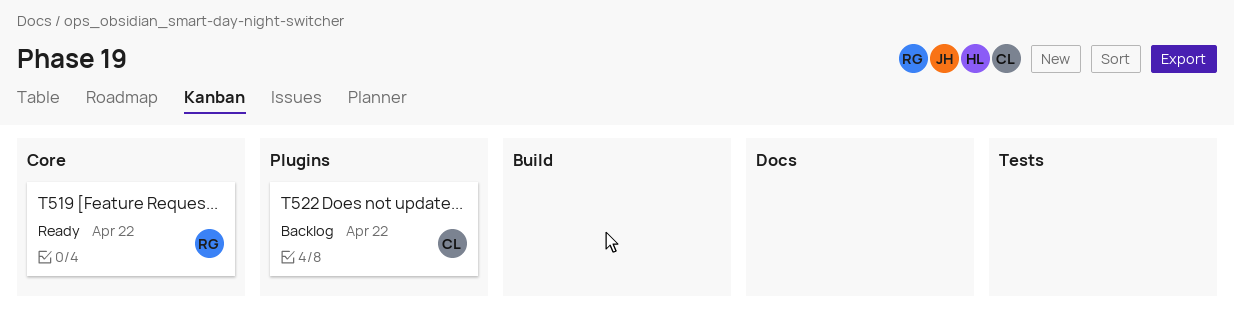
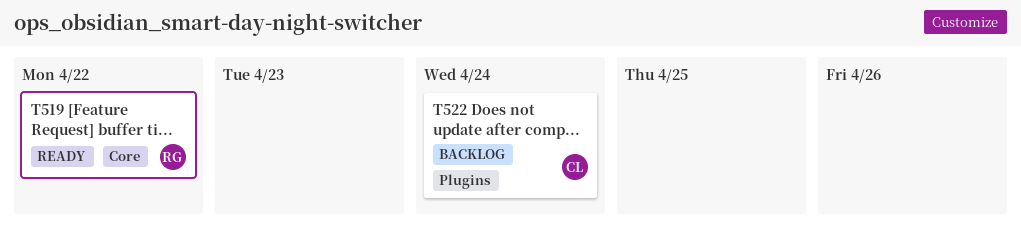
T522, due: Apr 22 -> Apr 24

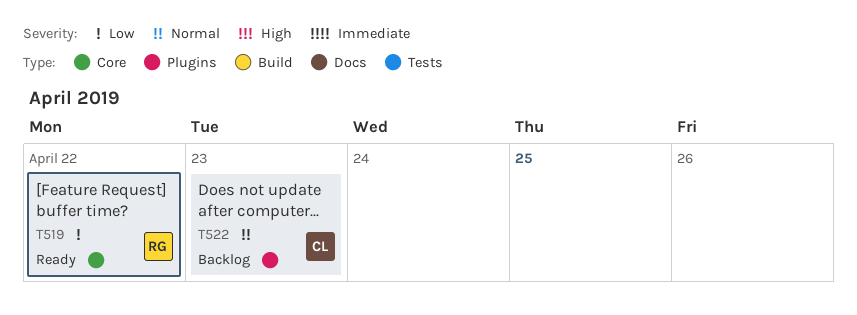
T522, due: Apr 24 -> Apr 23

